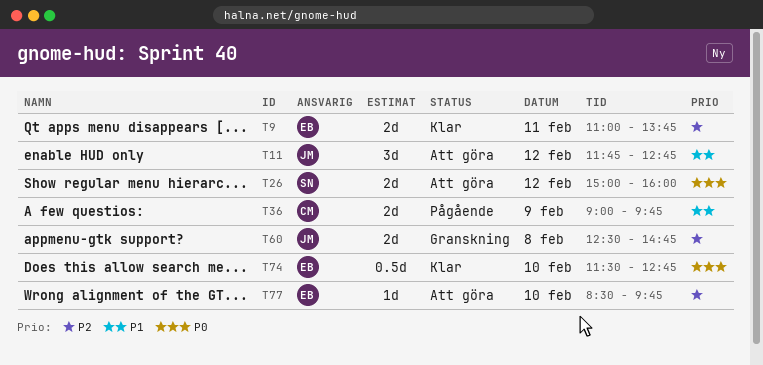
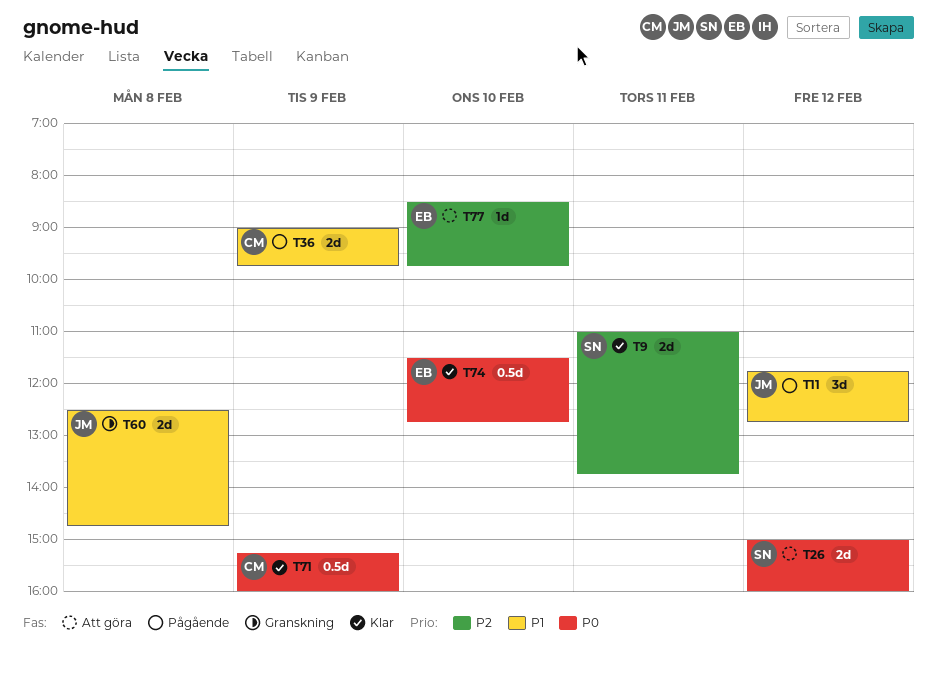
T9, owner: EB -> SN
T11, status: Att göra -> Pågående
T60, priority: P2 -> P1
T71: none -> present

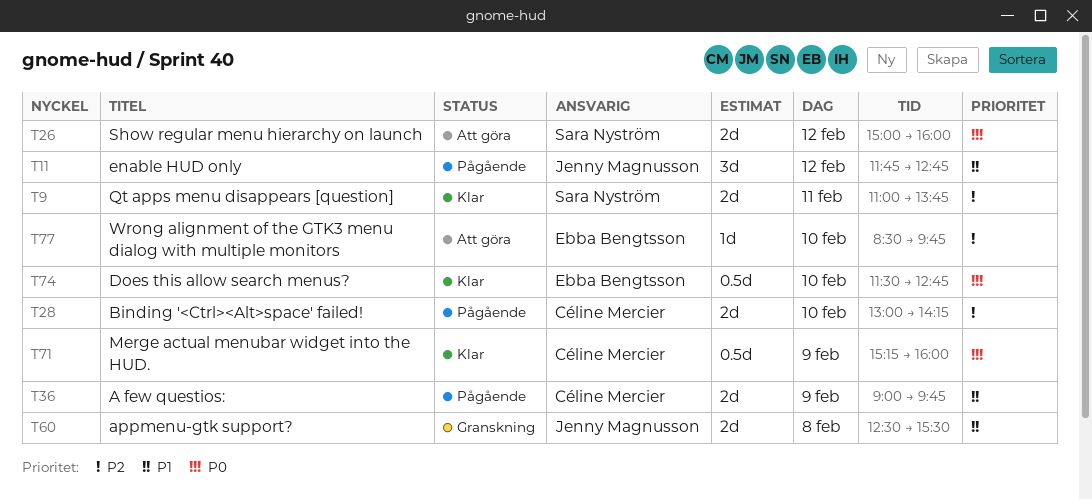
T28: none -> present
T60, ends: 14:45 -> 15:30

